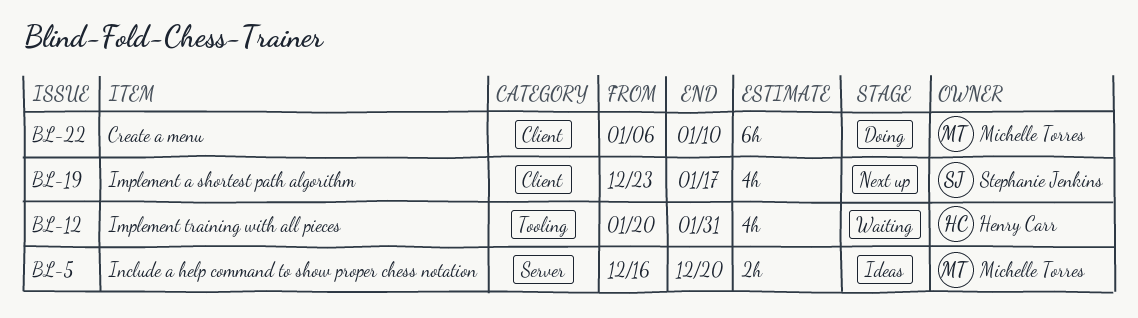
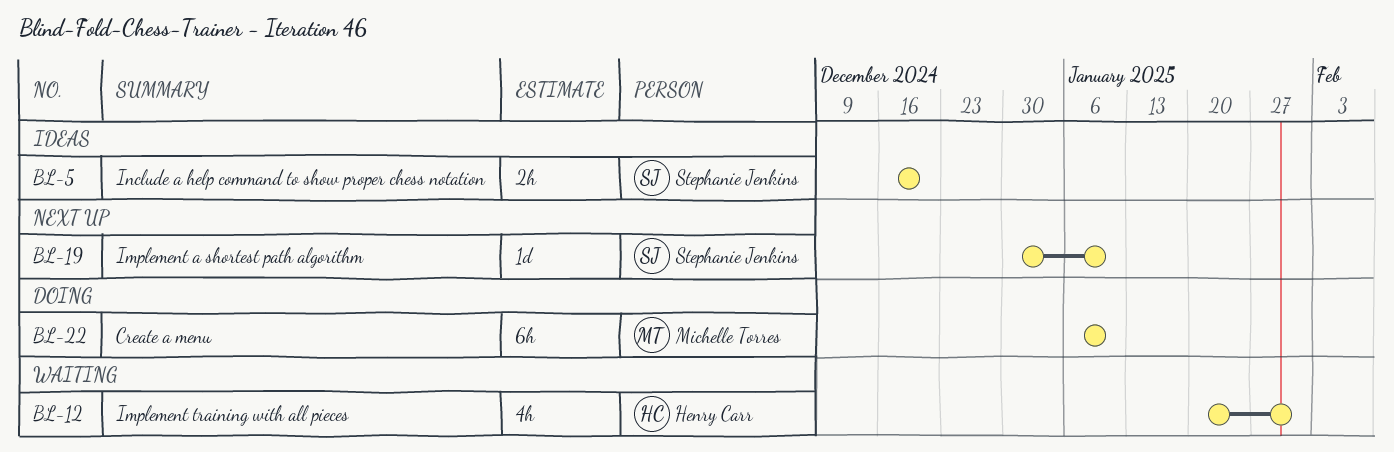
BL-5, owner: Michelle Torres -> Stephanie Jenkins
BL-19, estimate: 4h -> 1d
BL-19, start: Dec 23 -> Dec 30
BL-19, due: Jan 17 -> Jan 10

